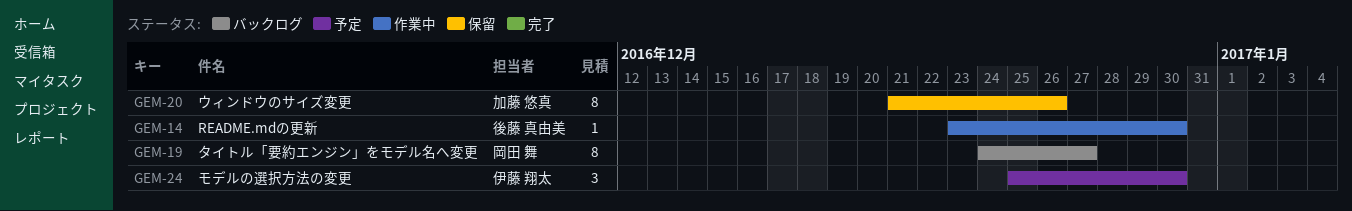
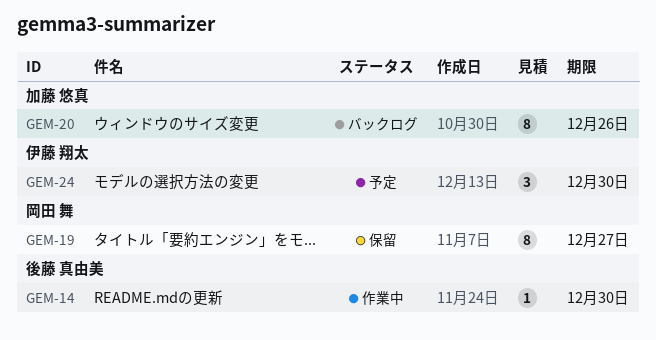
GEM-19, status: バックログ -> 保留
GEM-20, status: 保留 -> バックログ

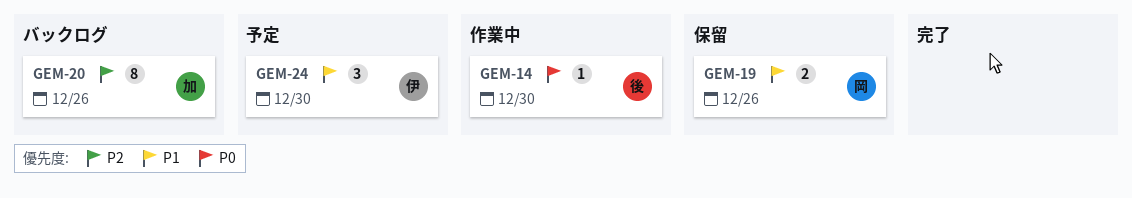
GEM-19, estimate: 8 -> 2
GEM-19, due: Dec 27 -> Dec 26

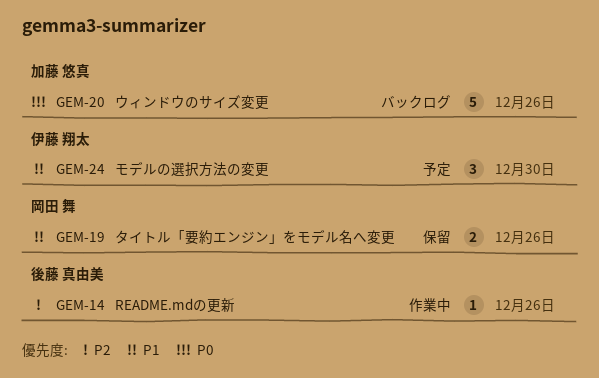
GEM-14, priority: P0 -> P2
GEM-14, due: Dec 30 -> Dec 26
GEM-20, priority: P2 -> P0
GEM-20, estimate: 8 -> 5

